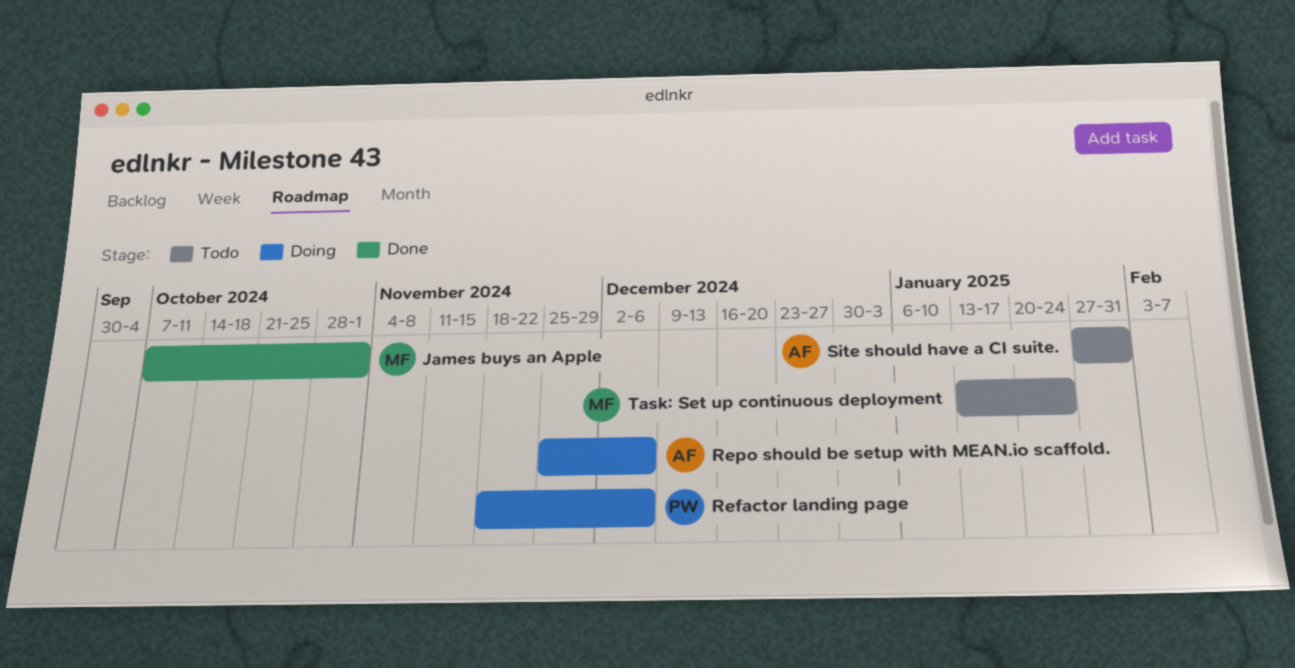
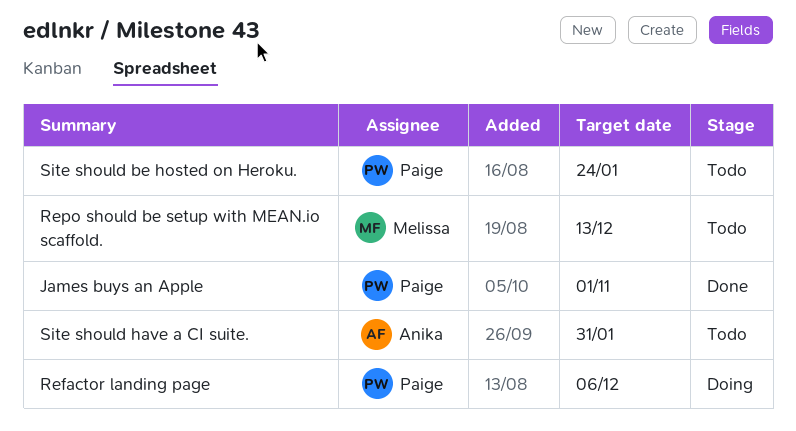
James buys an Apple, owner: Melissa -> Paige
Repo should be setup with MEAN.io scaffold., status: Doing -> Todo
Repo should be setup with MEAN.io scaffold., owner: Anika -> Melissa
Repo should be setup with MEAN.io scaffold., due: Dec 6 -> Dec 13
Site should be hosted on Heroku.: none -> present
Task: Set up continuous deployment: present -> none

